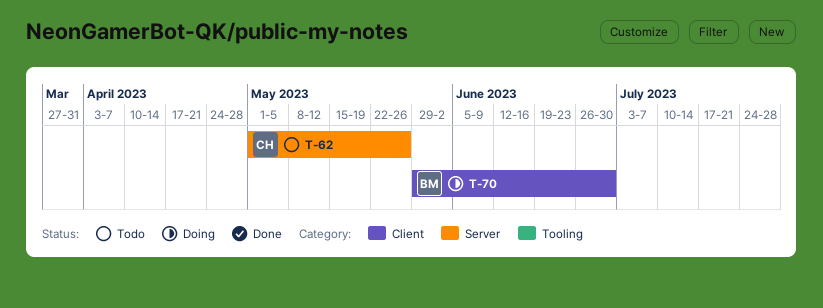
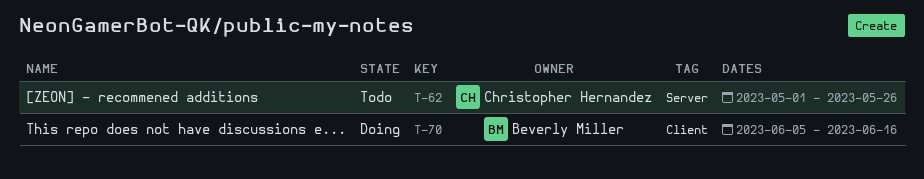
T-70, start: May 29 -> Jun 5
T-70, due: Jun 30 -> Jun 16

